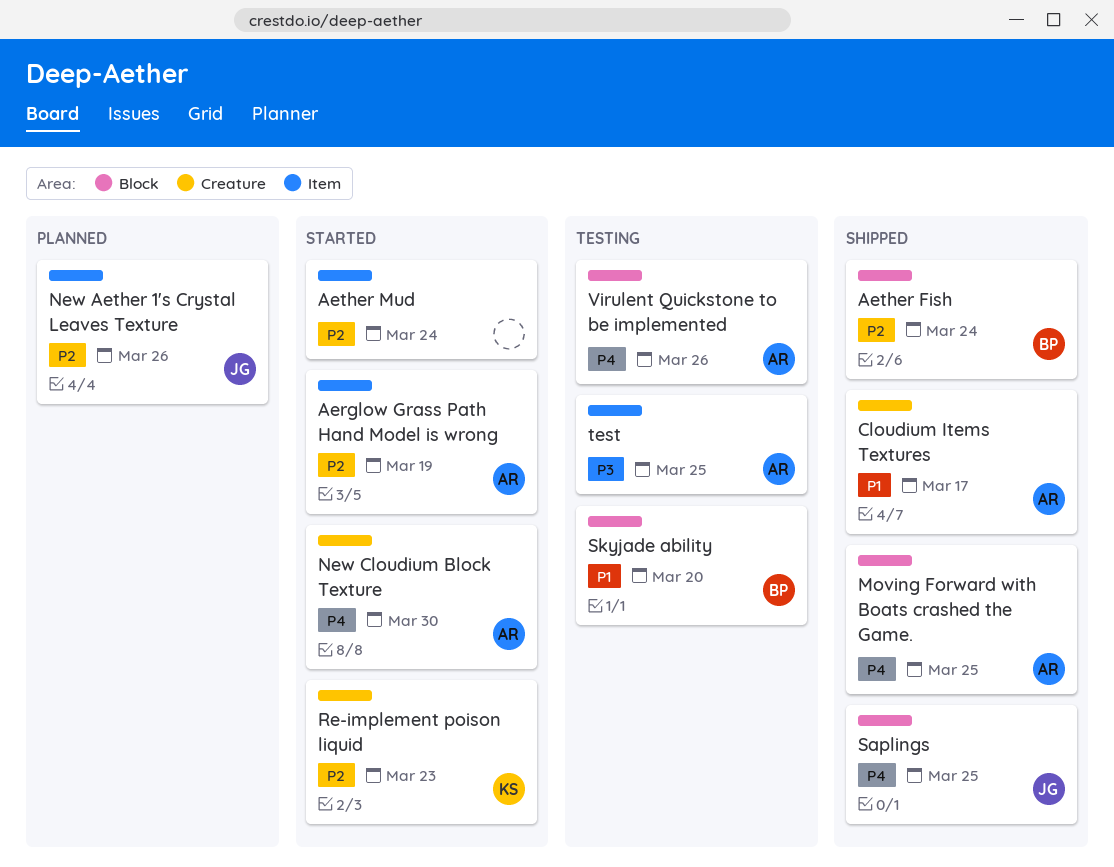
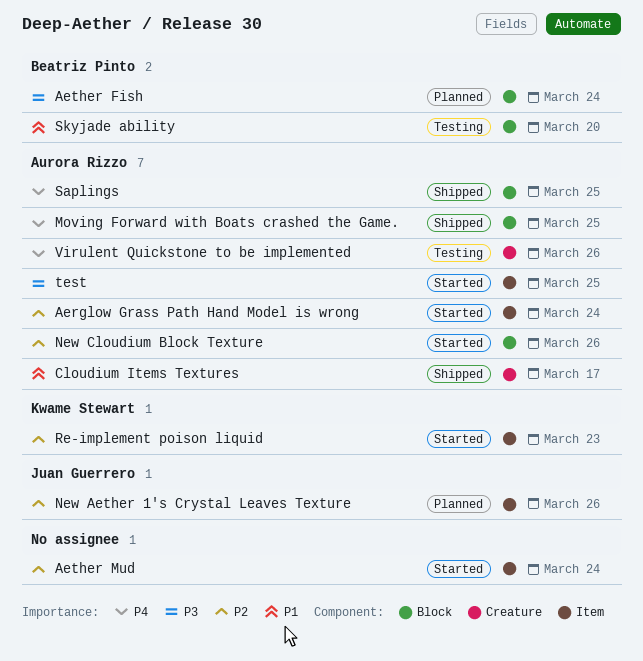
Aerglow Grass Path Hand Model is wrong, due: Mar 19 -> Mar 24
Aether Fish, status: Shipped -> Planned
Aether Fish, priority: P2 -> P3
New Cloudium Block Texture, priority: P4 -> P2
New Cloudium Block Texture, label: Creature -> Block
New Cloudium Block Texture, due: Mar 30 -> Mar 26
Re-implement poison liquid, label: Creature -> Item
Saplings, owner: Juan Guerrero -> Aurora Rizzo
test, status: Testing -> Started
Virulent Quickstone to be implemented, label: Block -> Creature

